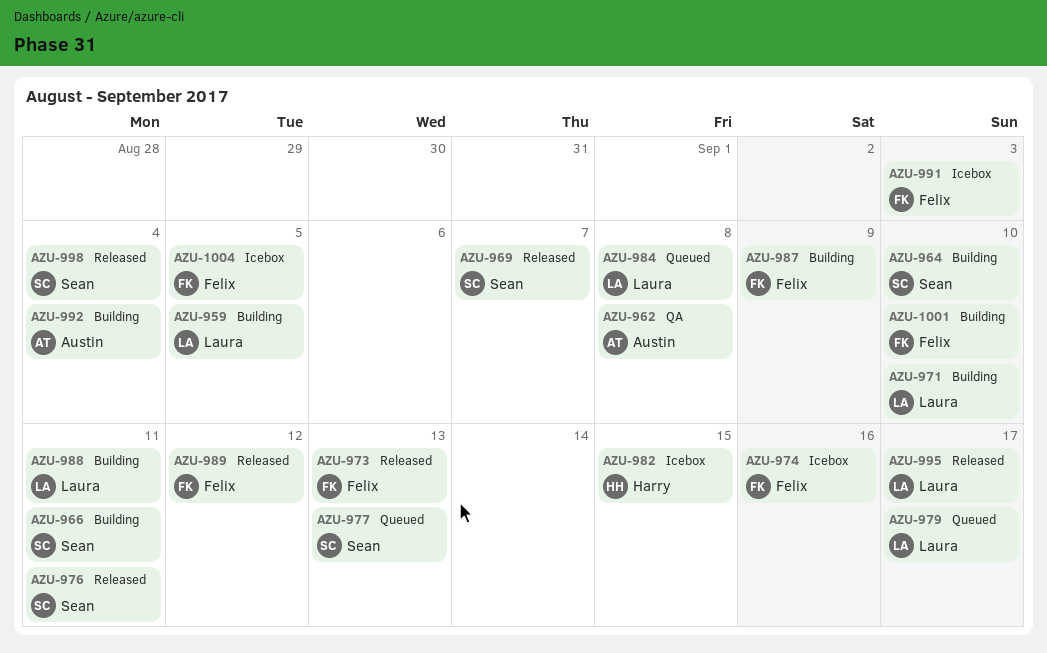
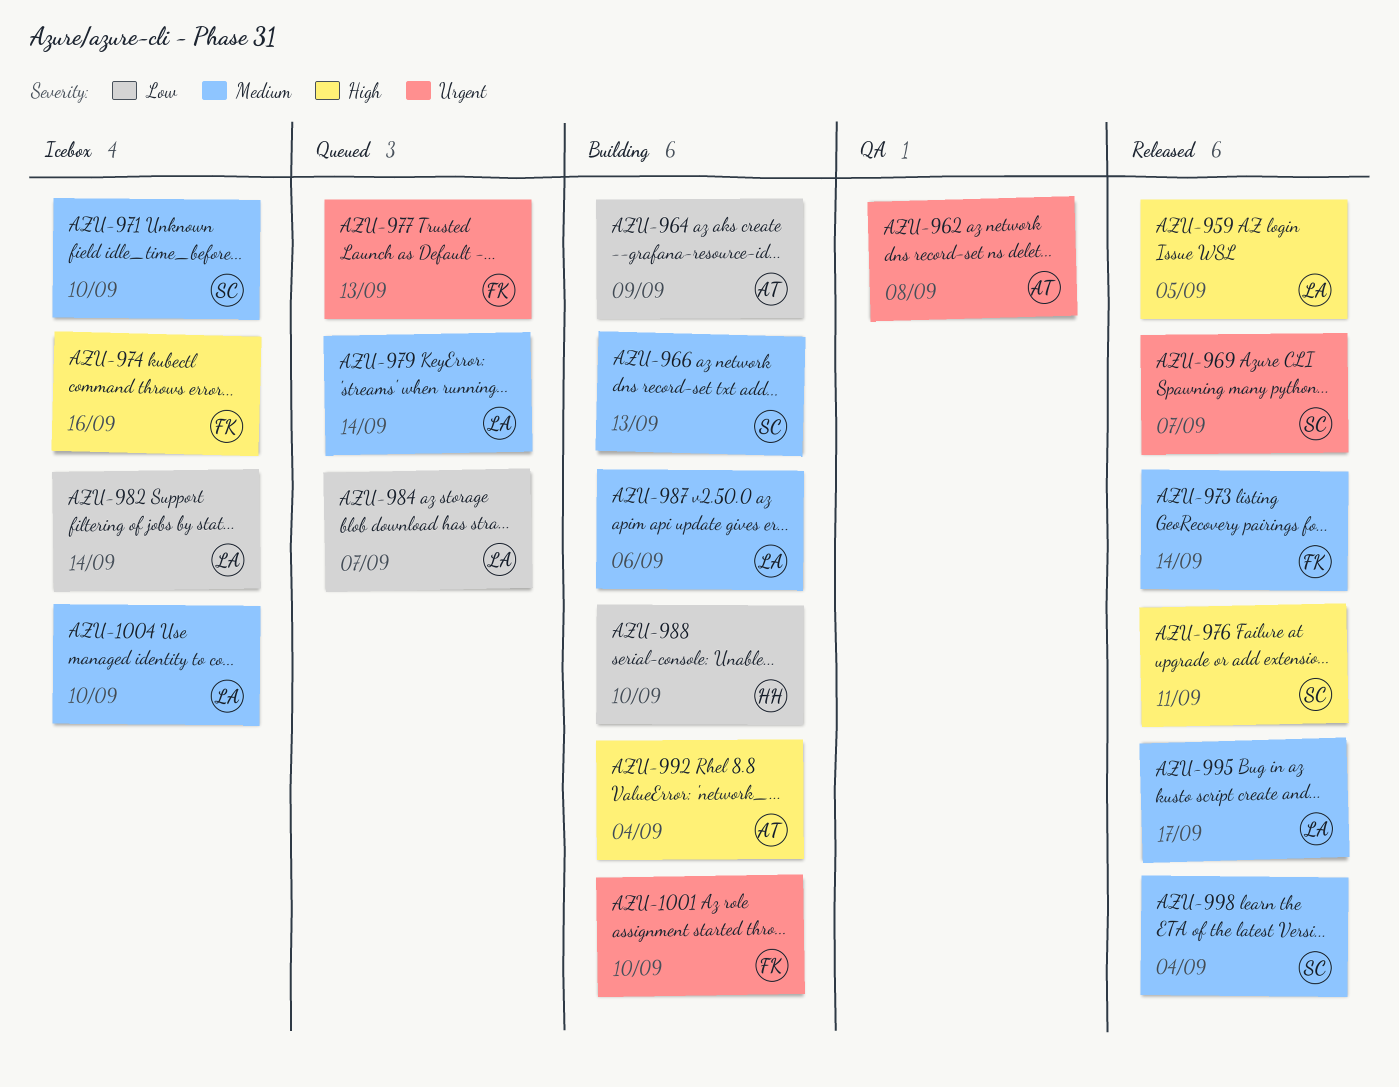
AZU-959, status: Building -> Released
AZU-964, owner: Sean -> Austin
AZU-964, due: Sep 10 -> Sep 9
AZU-966, due: Sep 11 -> Sep 13
AZU-971, status: Building -> Icebox
AZU-971, owner: Laura -> Sean
AZU-973, due: Sep 13 -> Sep 14
AZU-977, owner: Sean -> Felix
AZU-979, due: Sep 17 -> Sep 14
AZU-982, owner: Harry -> Laura
AZU-982, due: Sep 15 -> Sep 14
AZU-984, due: Sep 8 -> Sep 7
AZU-987, owner: Felix -> Laura
AZU-987, due: Sep 9 -> Sep 6
AZU-988, owner: Laura -> Harry
AZU-988, due: Sep 11 -> Sep 10
AZU-989: present -> none
AZU-991: present -> none
AZU-1004, owner: Felix -> Laura
AZU-1004, due: Sep 5 -> Sep 10

